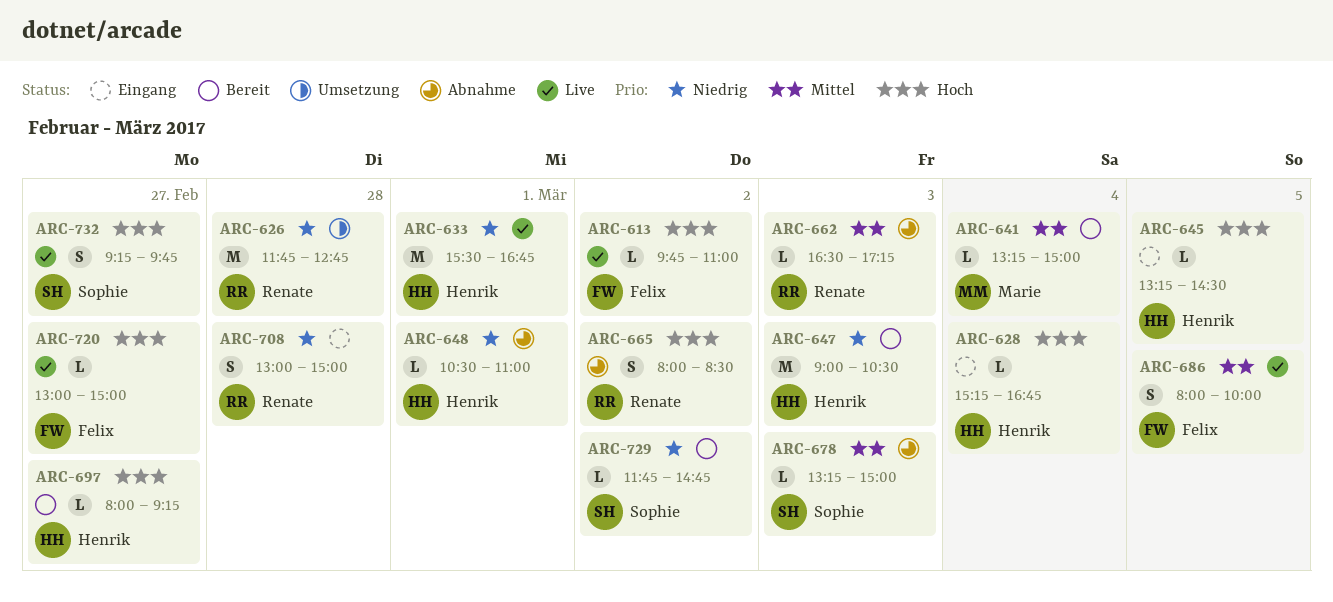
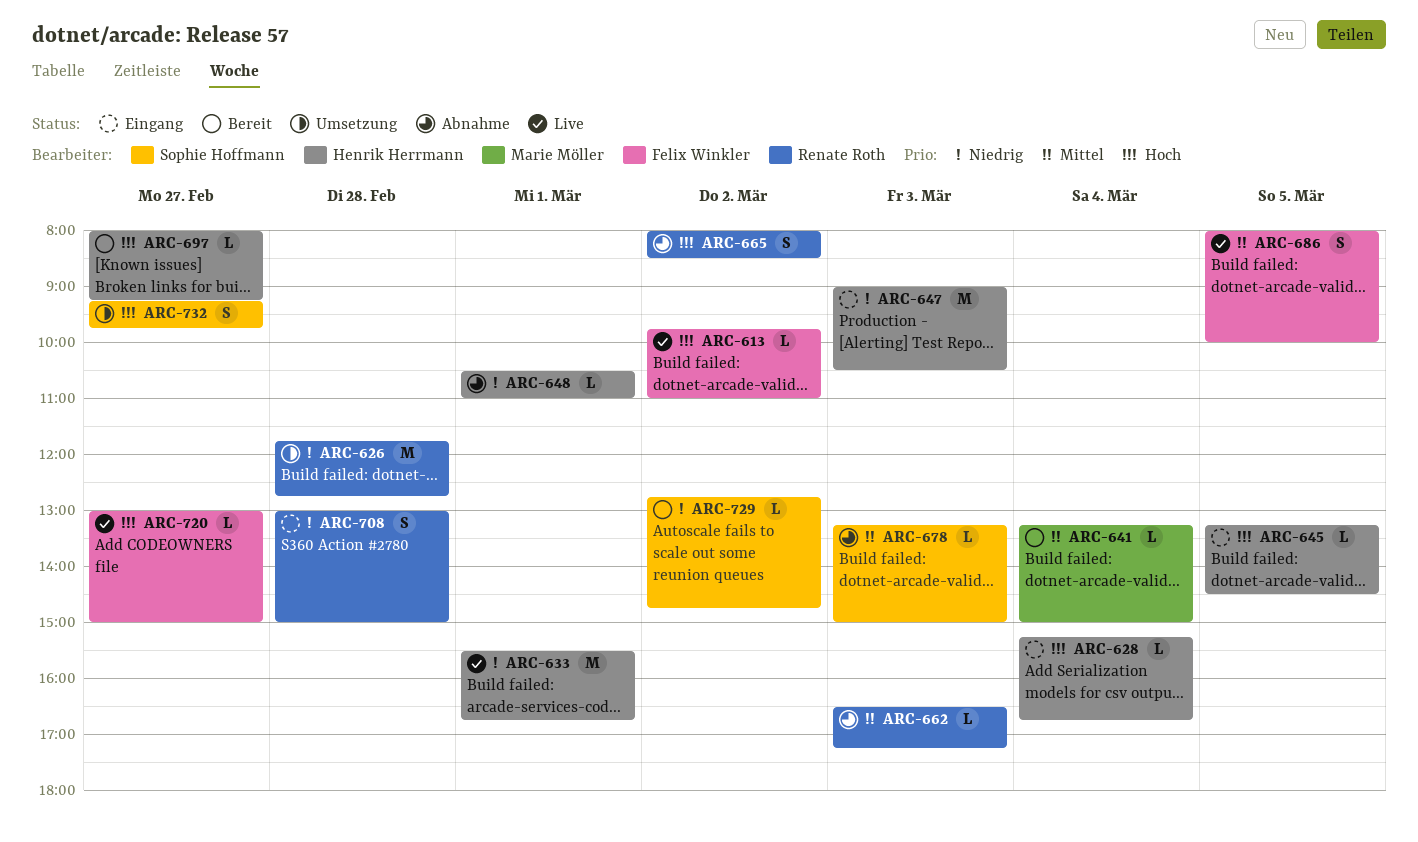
ARC-647, status: Bereit -> Eingang
ARC-729, begins: 11:45 -> 12:45
ARC-732, status: Live -> Umsetzung

